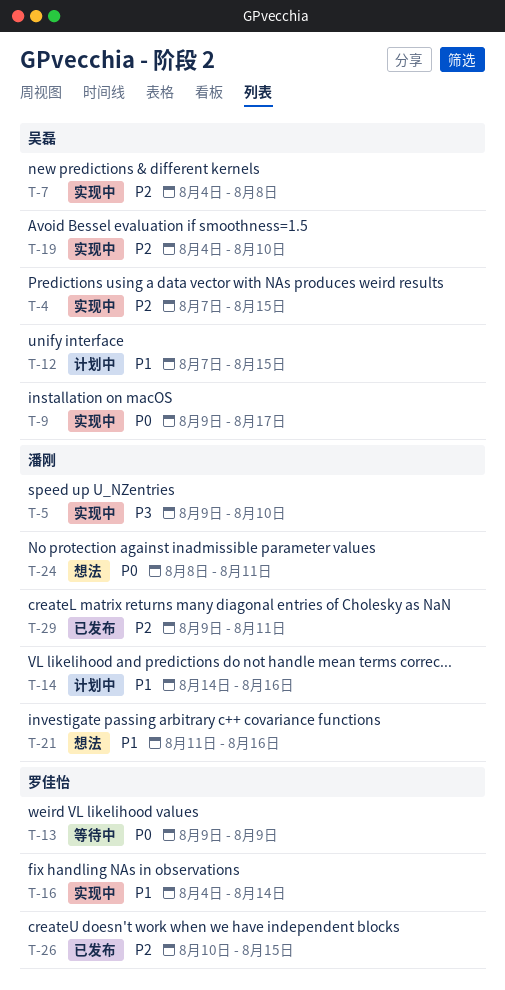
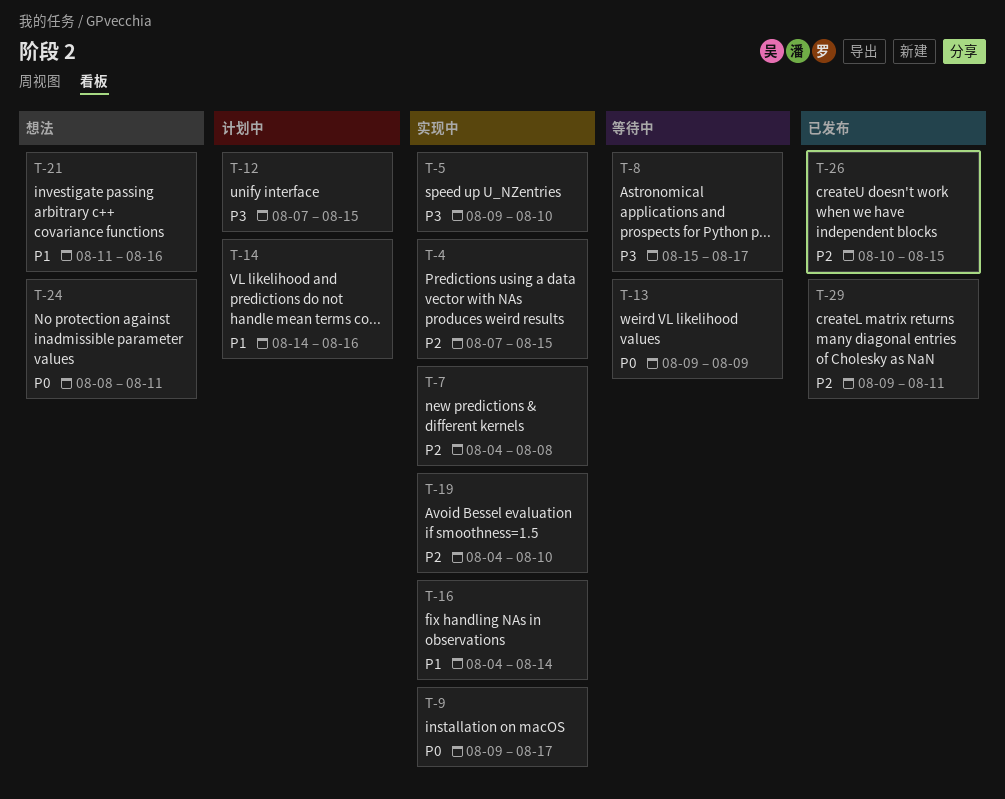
T-8: none -> present
T-12, priority: P1 -> P3

